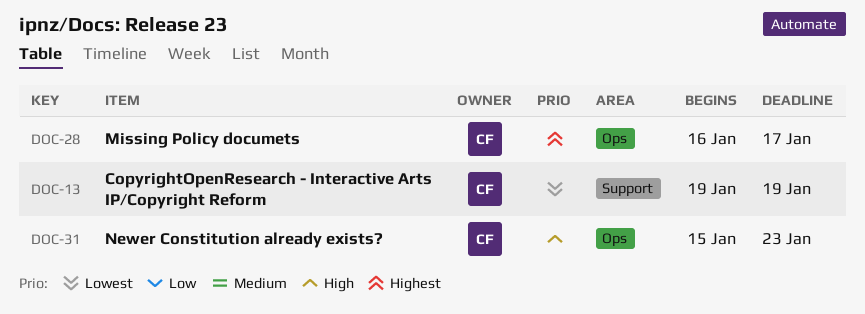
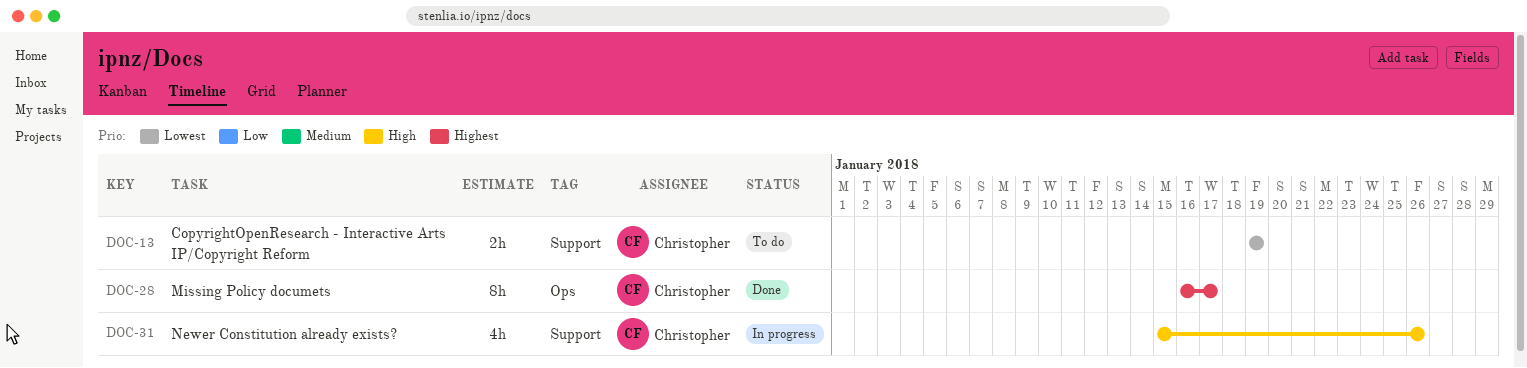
DOC-31, label: Ops -> Support
DOC-31, due: Jan 23 -> Jan 26

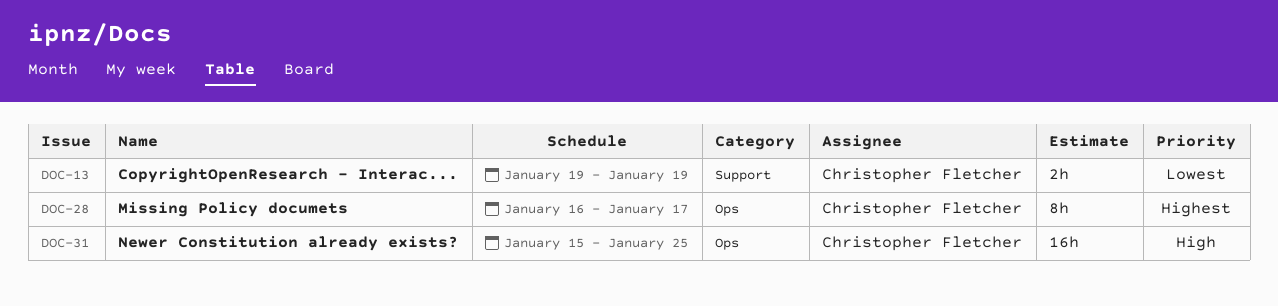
DOC-31, label: Support -> Ops
DOC-31, estimate: 4h -> 16h
DOC-31, due: Jan 26 -> Jan 25

